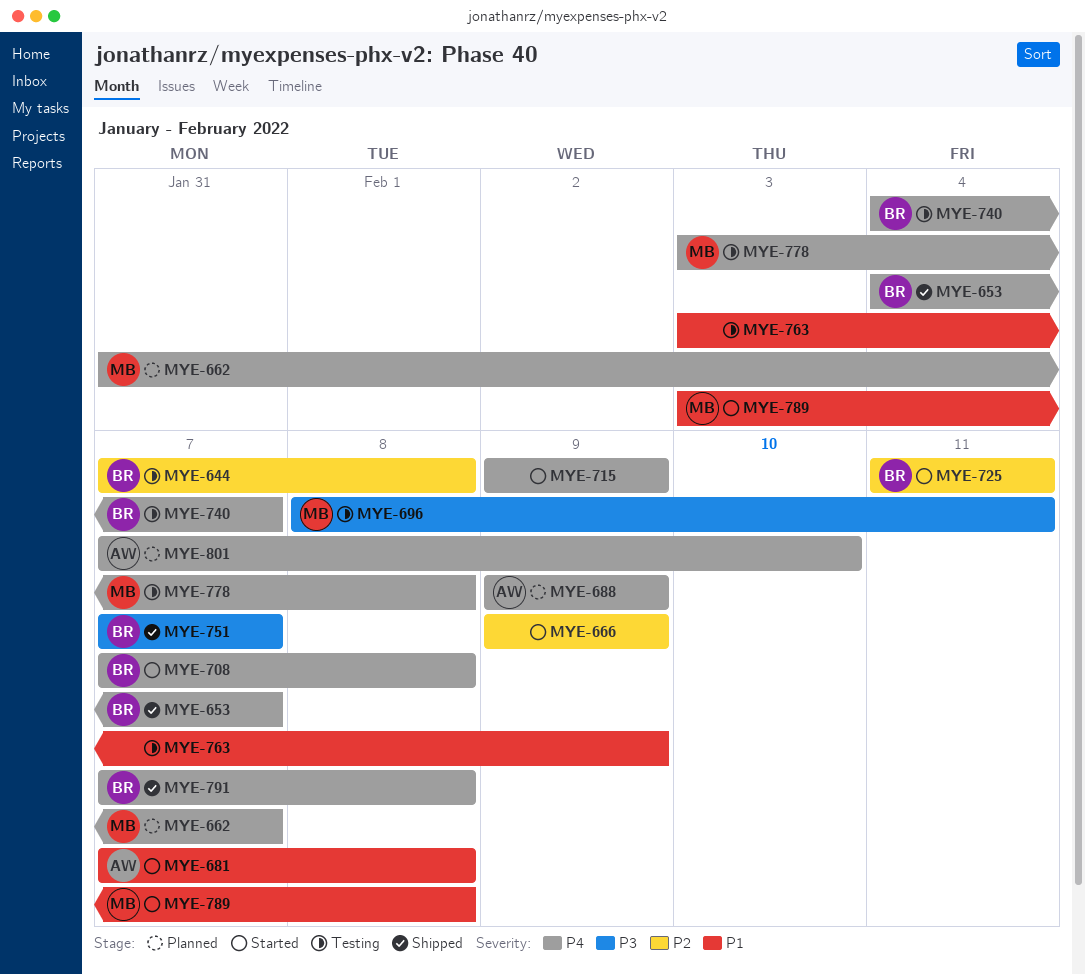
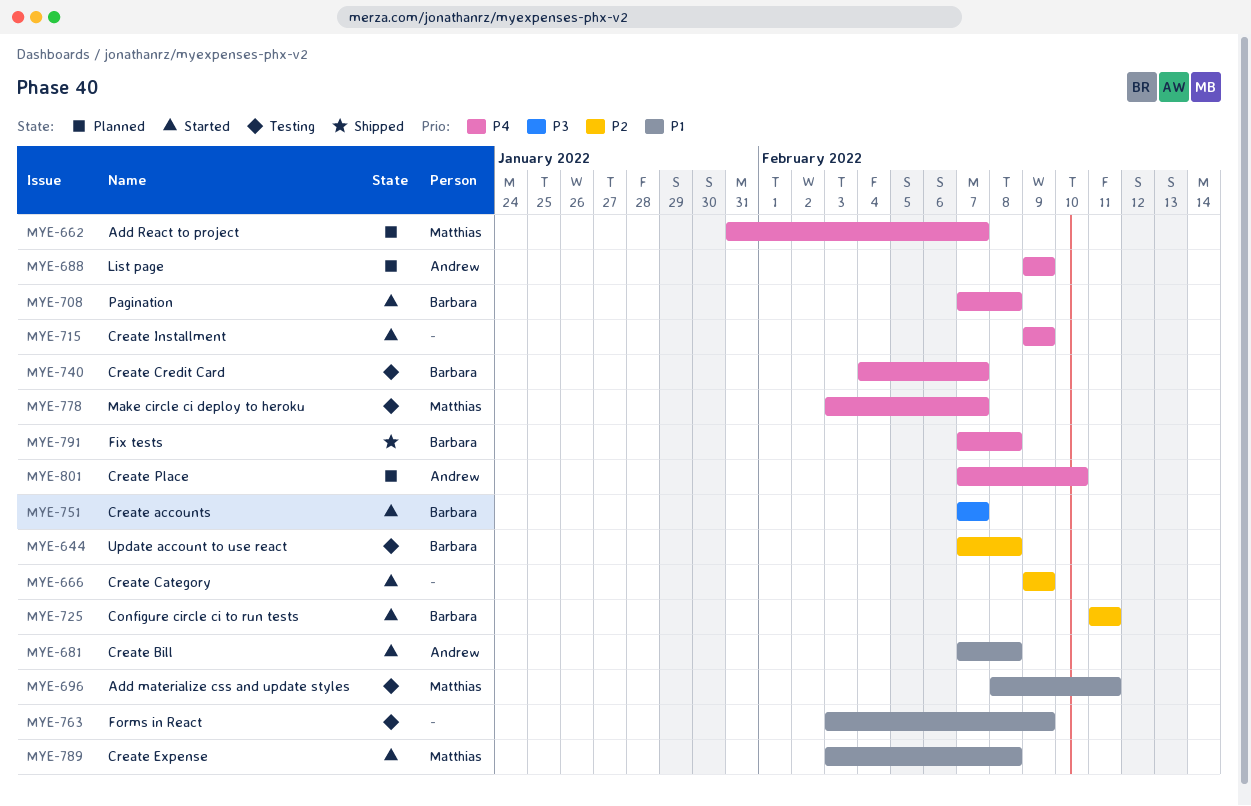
MYE-653: present -> none
MYE-696, priority: P3 -> P1
MYE-751, status: Shipped -> Started
MYE-778, due: Feb 8 -> Feb 7

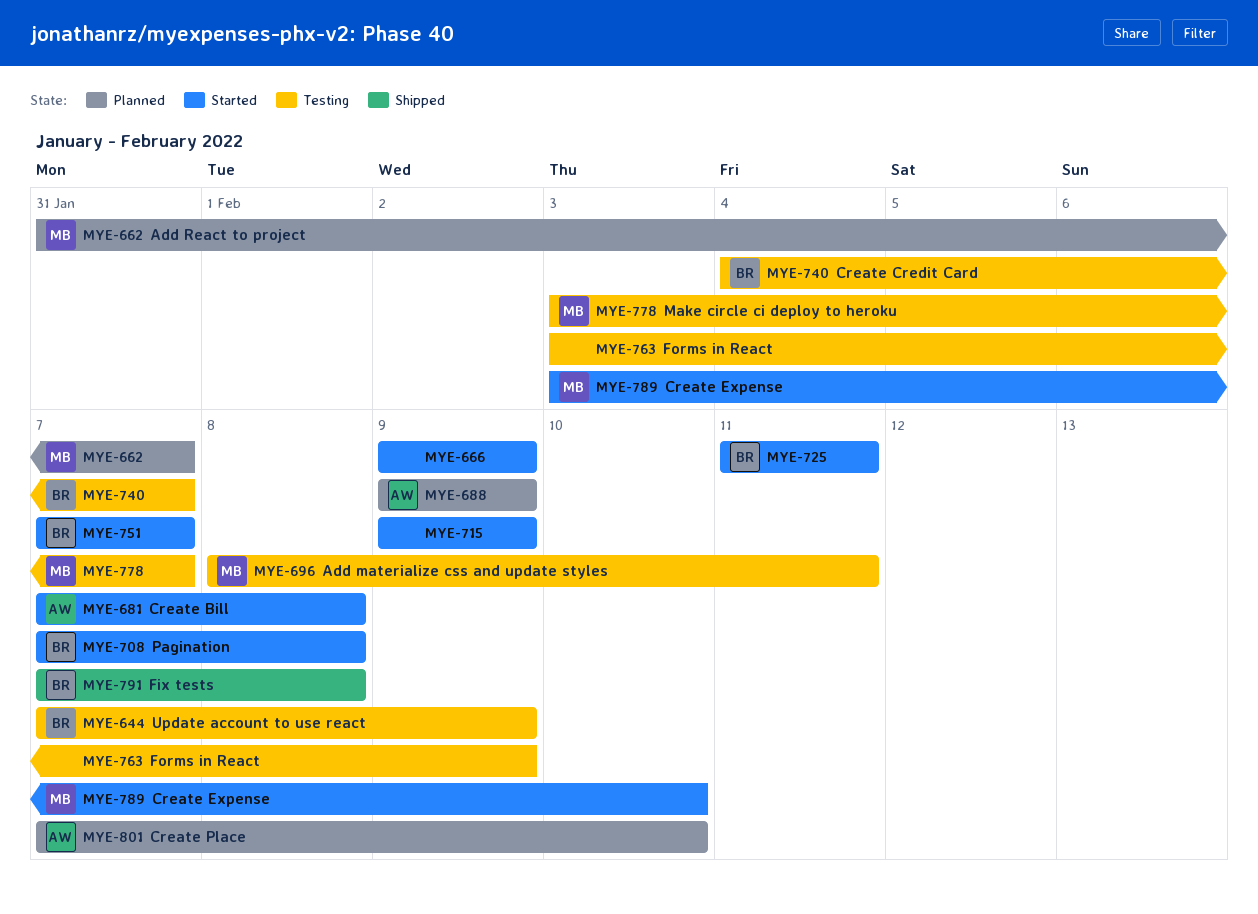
MYE-644, due: Feb 8 -> Feb 9
MYE-789, due: Feb 8 -> Feb 10

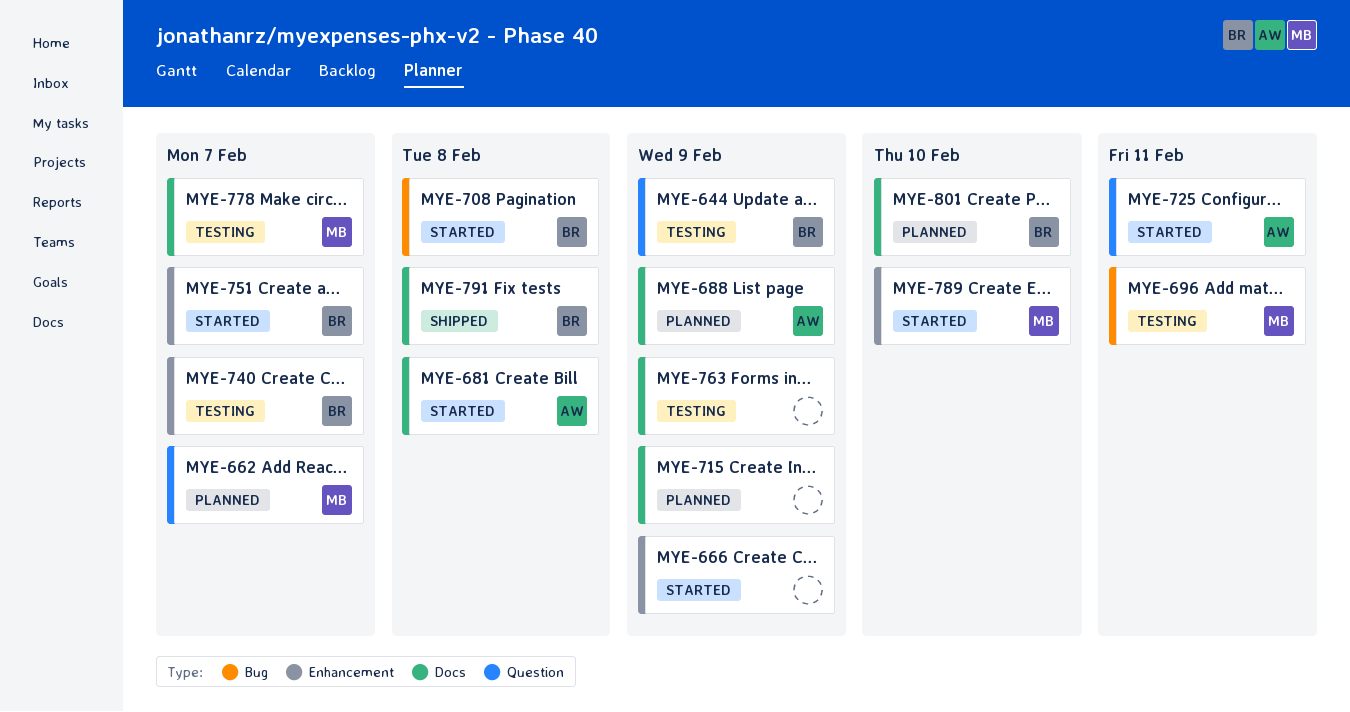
MYE-715, status: Started -> Planned
MYE-725, owner: BR -> AW
MYE-801, owner: AW -> BR

